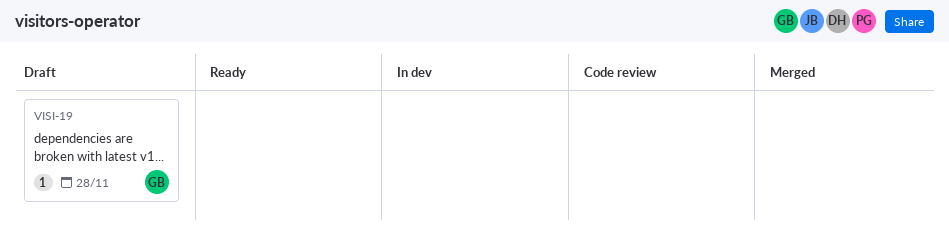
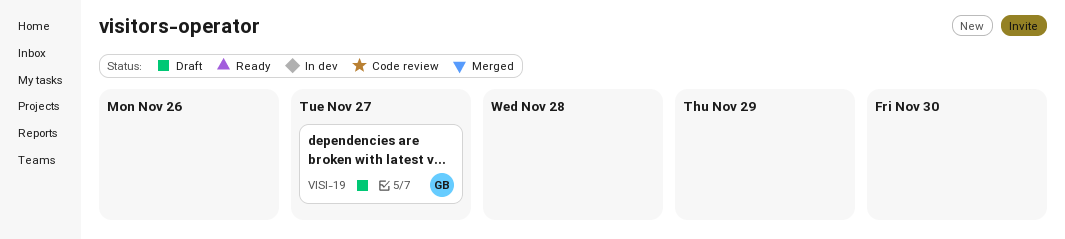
VISI-19, due: Nov 28 -> Nov 27

